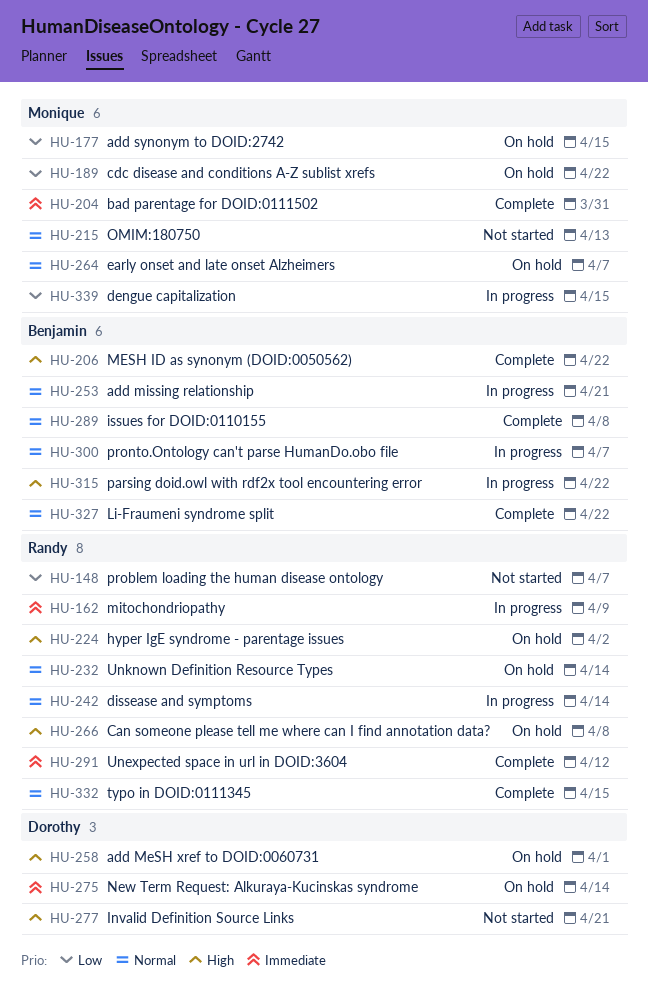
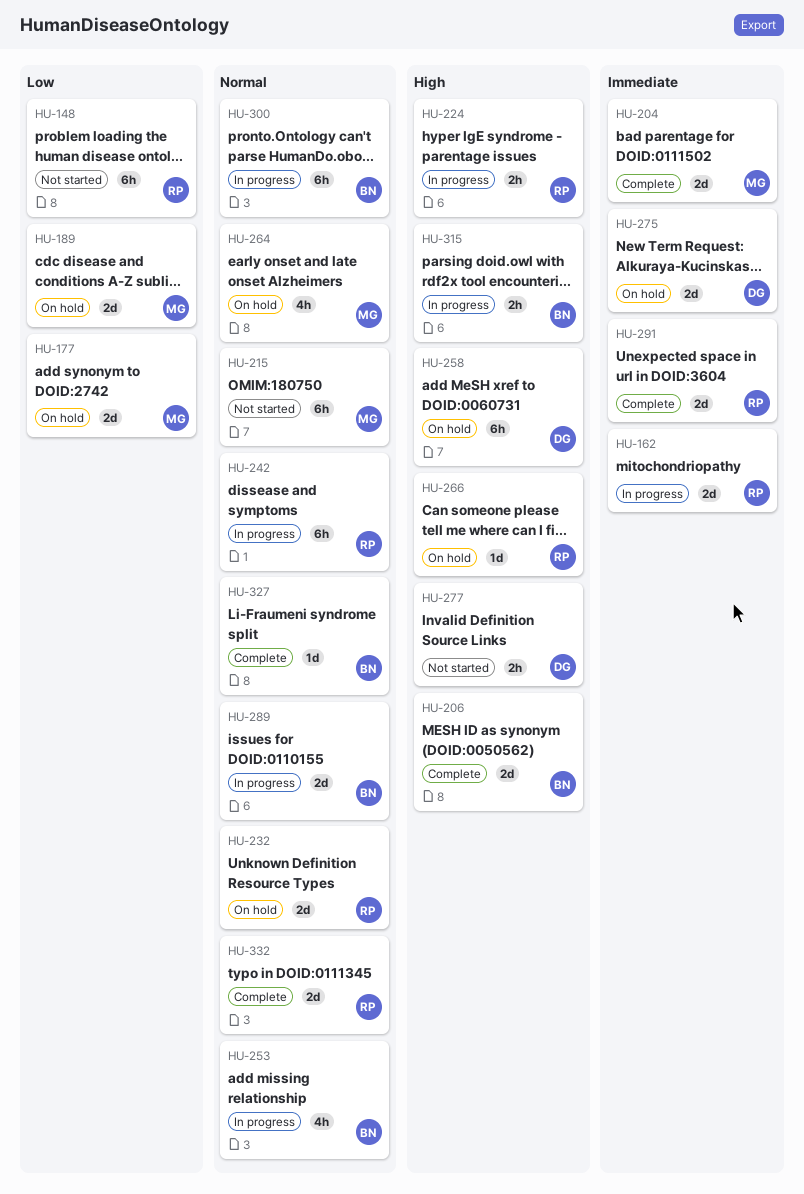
HU-224, status: On hold -> In progress
HU-289, status: Complete -> In progress
HU-339: present -> none

